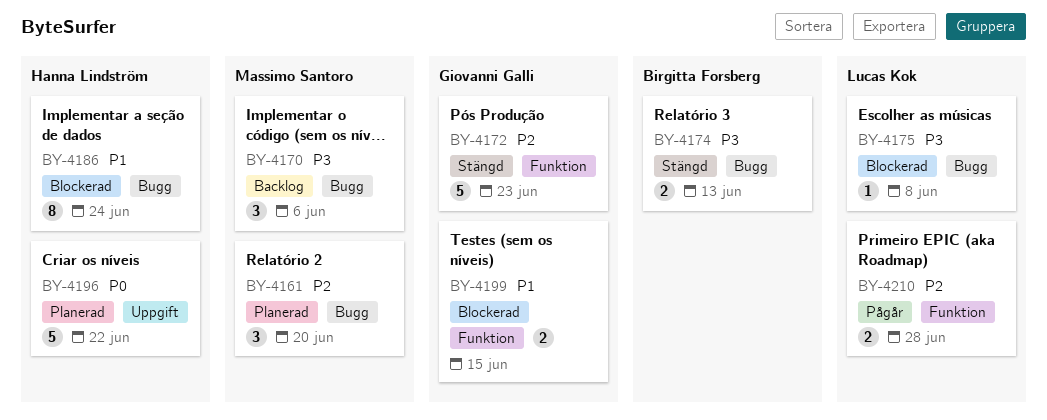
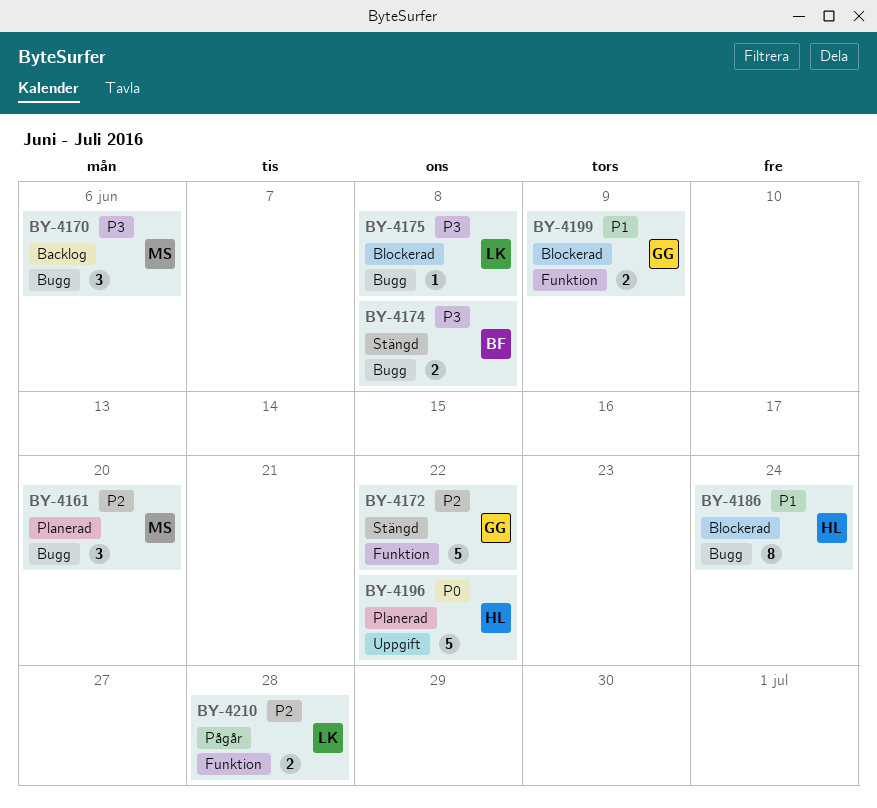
BY-4172, due: Jun 23 -> Jun 22
BY-4174, due: Jun 13 -> Jun 8
BY-4199, due: Jun 15 -> Jun 9

